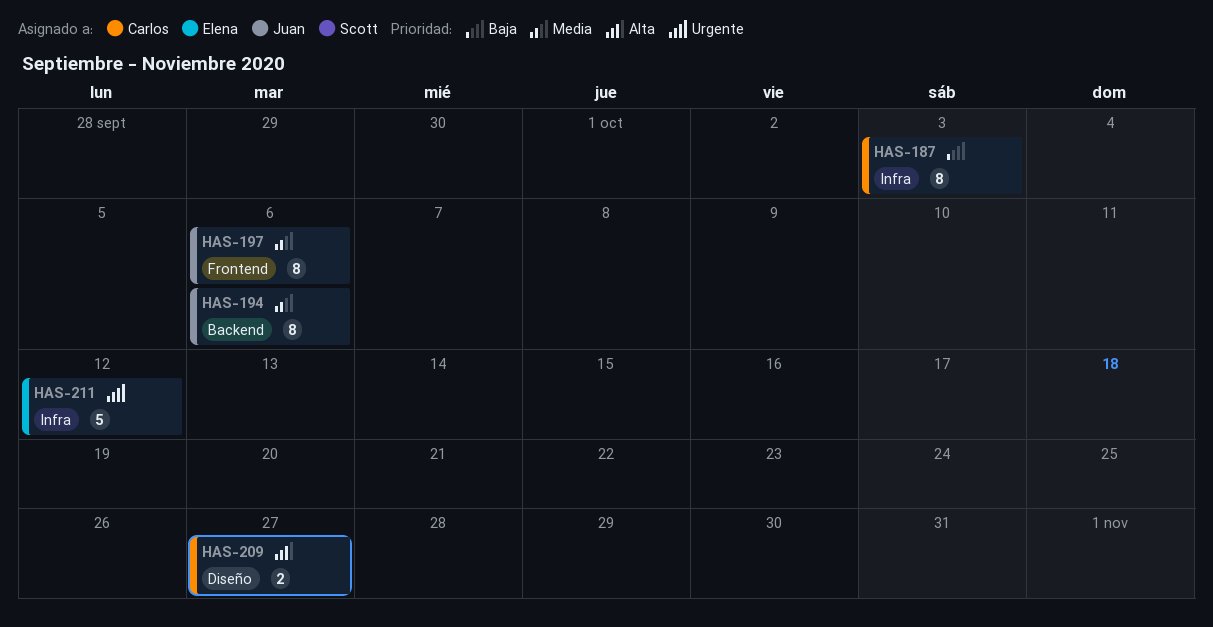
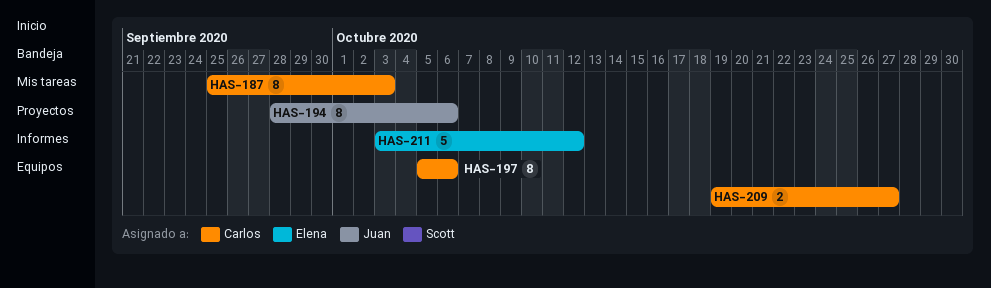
HAS-197, owner: Juan -> Carlos

